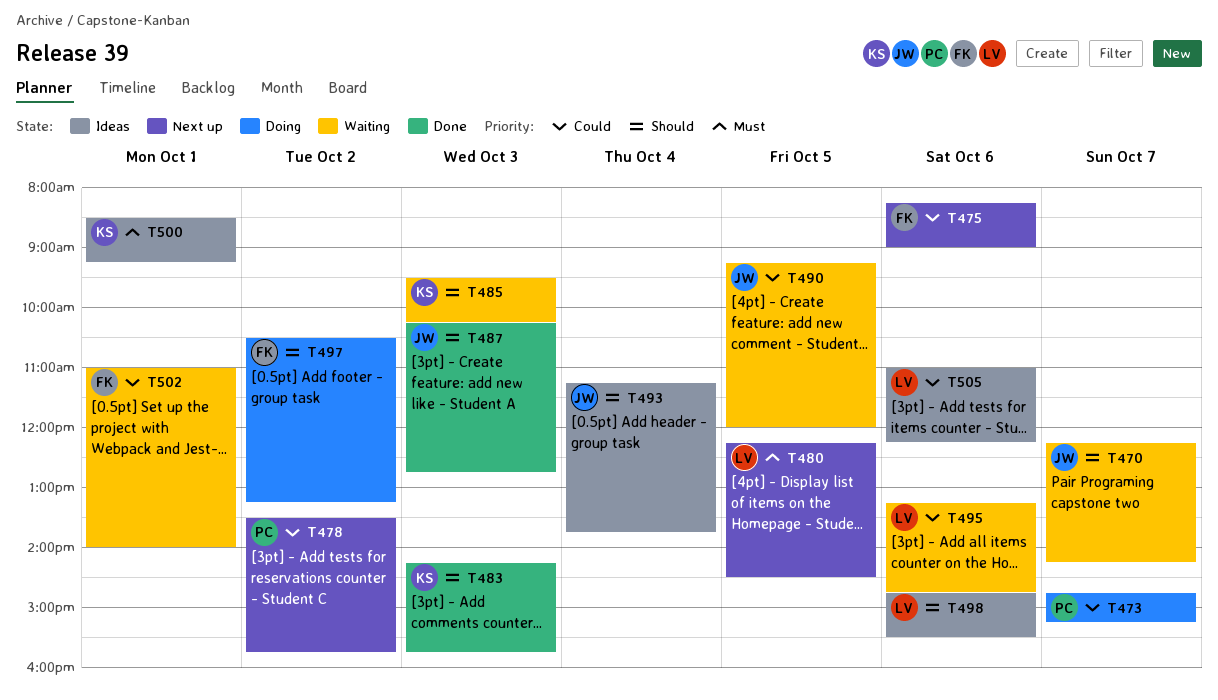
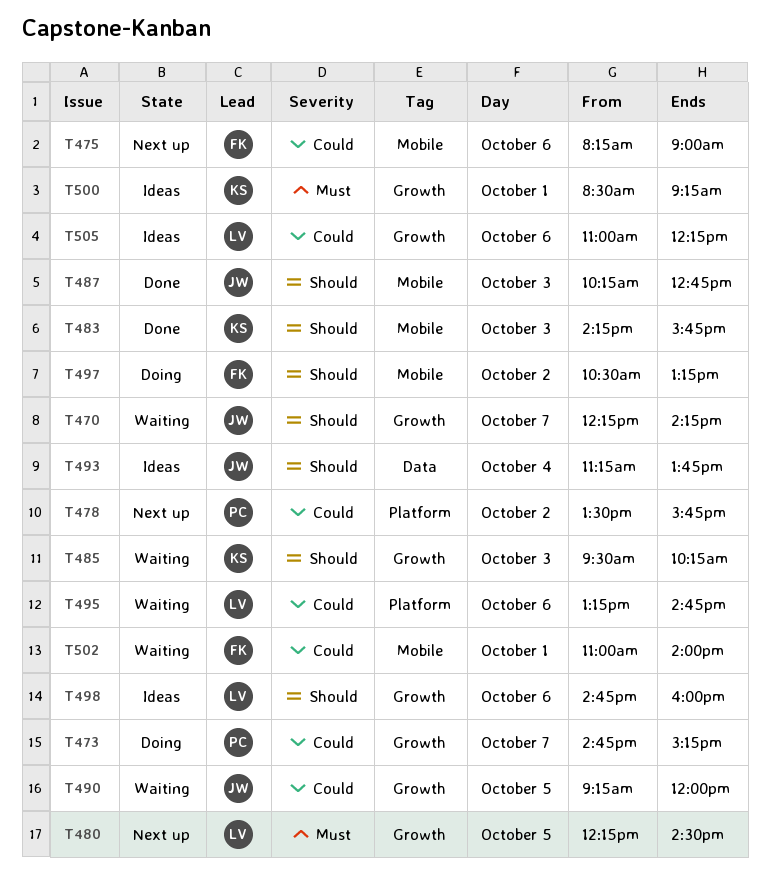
T498, ends: 15:30 -> 16:00

